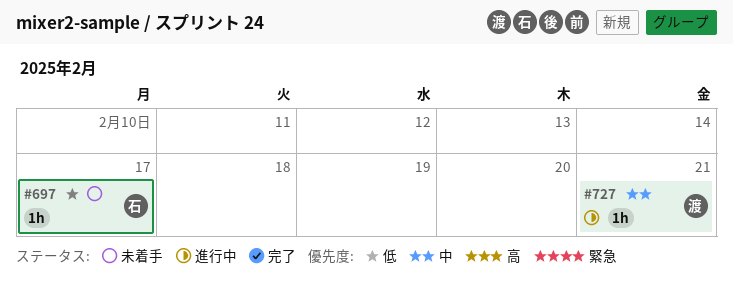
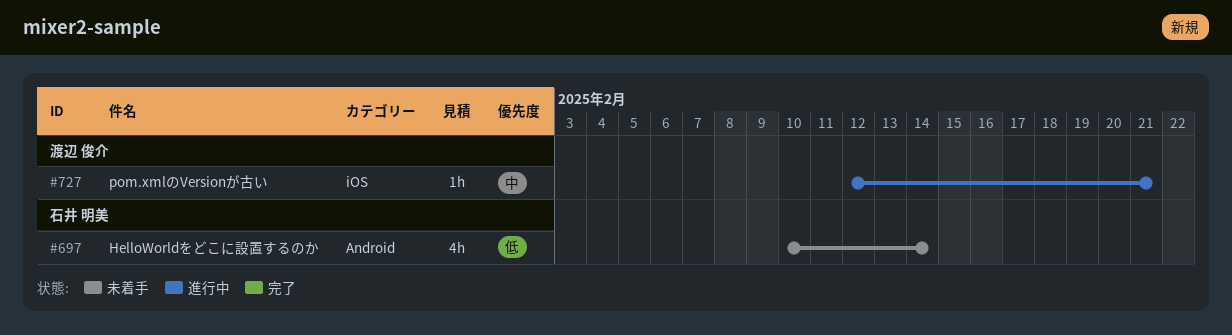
#697, estimate: 1h -> 4h
#697, due: Feb 17 -> Feb 14

